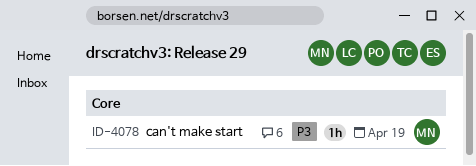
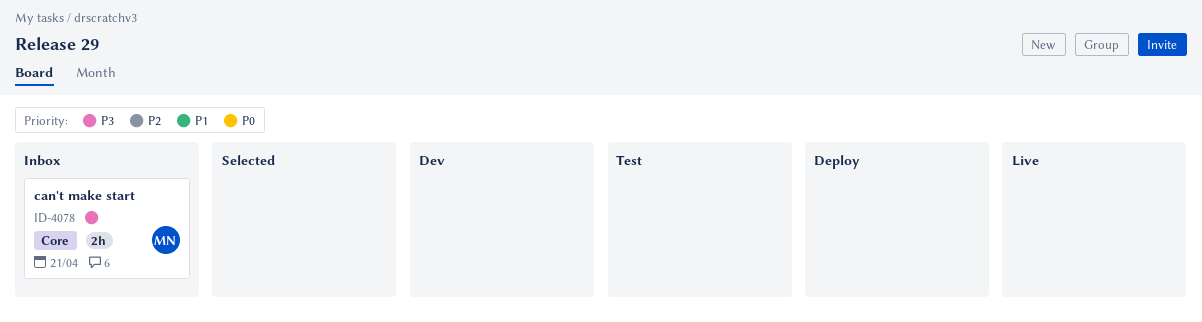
ID-4078, estimate: 1h -> 2h
ID-4078, due: Apr 19 -> Apr 21

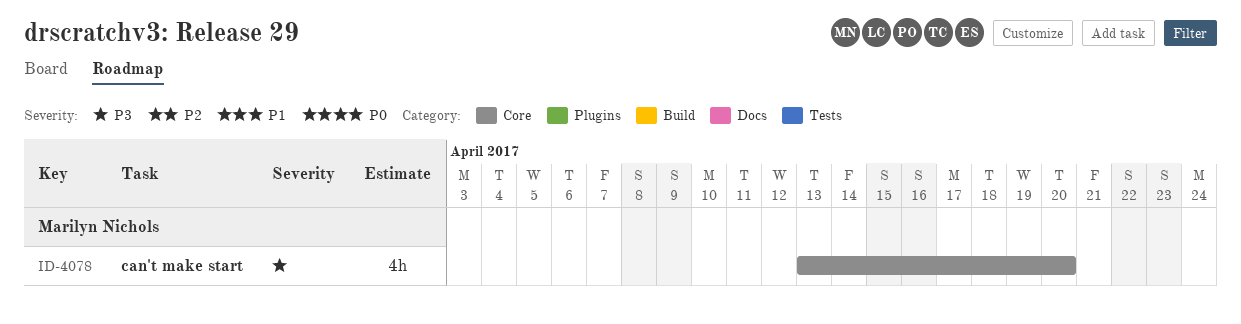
ID-4078, estimate: 2h -> 4h
ID-4078, due: Apr 21 -> Apr 20

